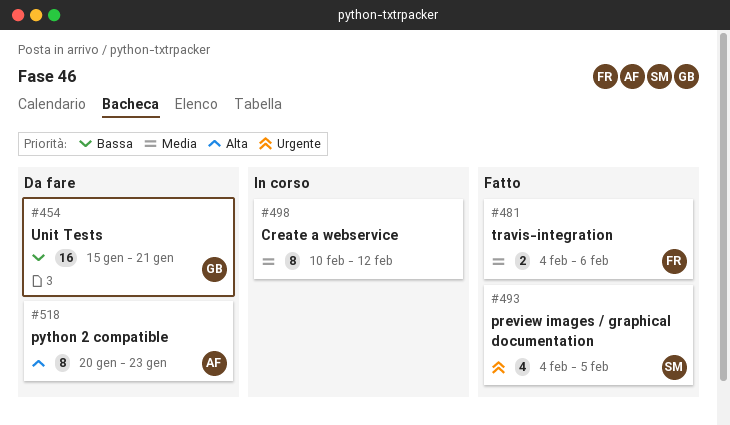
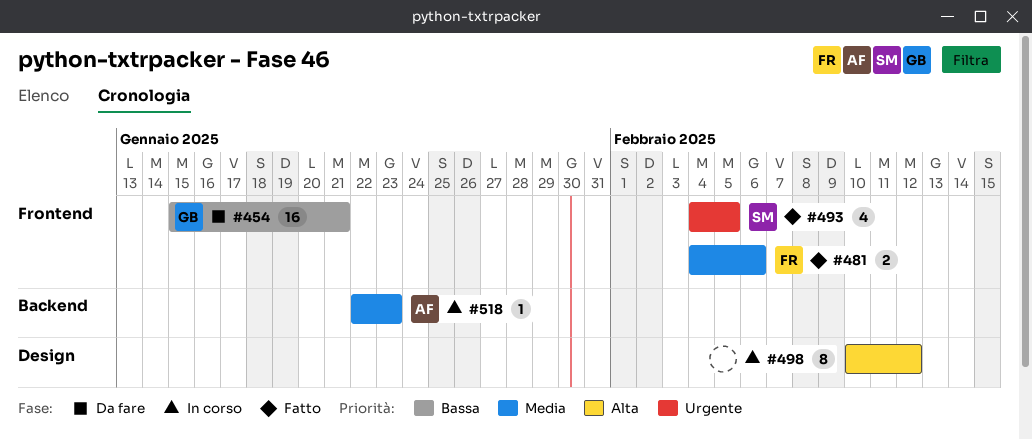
#498, priority: Media -> Alta
#518, status: Da fare -> In corso
#518, priority: Alta -> Media
#518, estimate: 8 -> 1
#518, start: Jan 20 -> Jan 22

